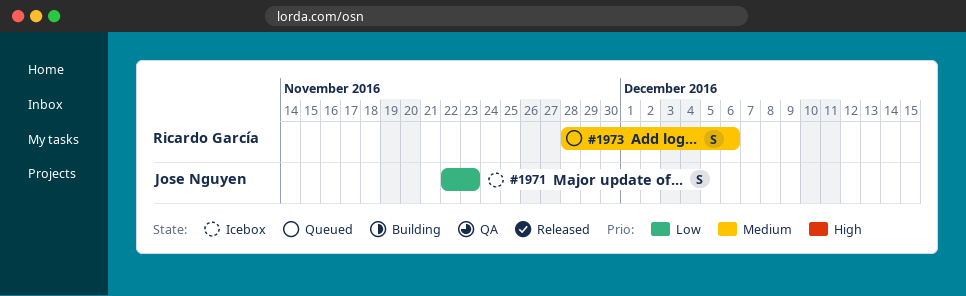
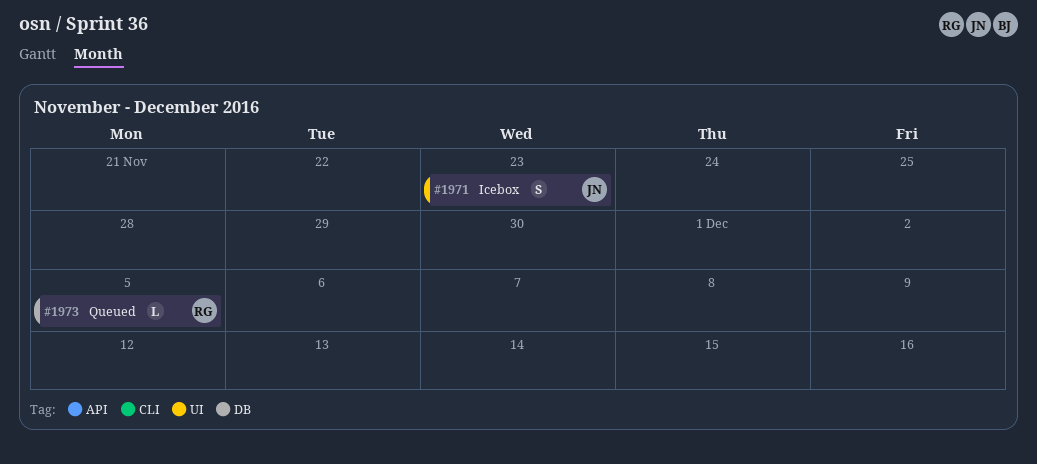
#1973, estimate: S -> L
#1973, due: Dec 6 -> Dec 5

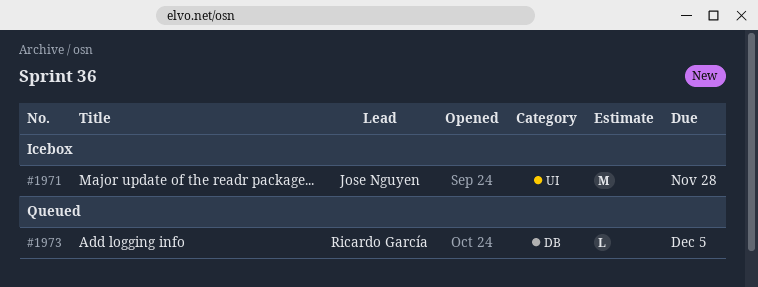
#1971, estimate: S -> M
#1971, due: Nov 23 -> Nov 28

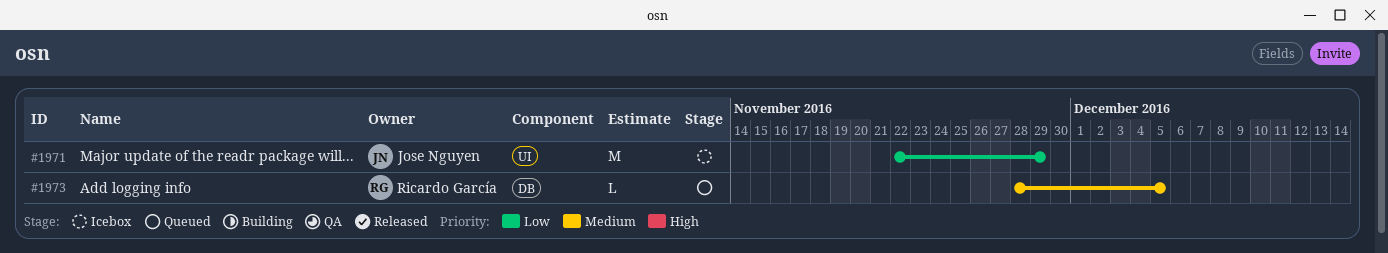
#1971, due: Nov 28 -> Nov 29

